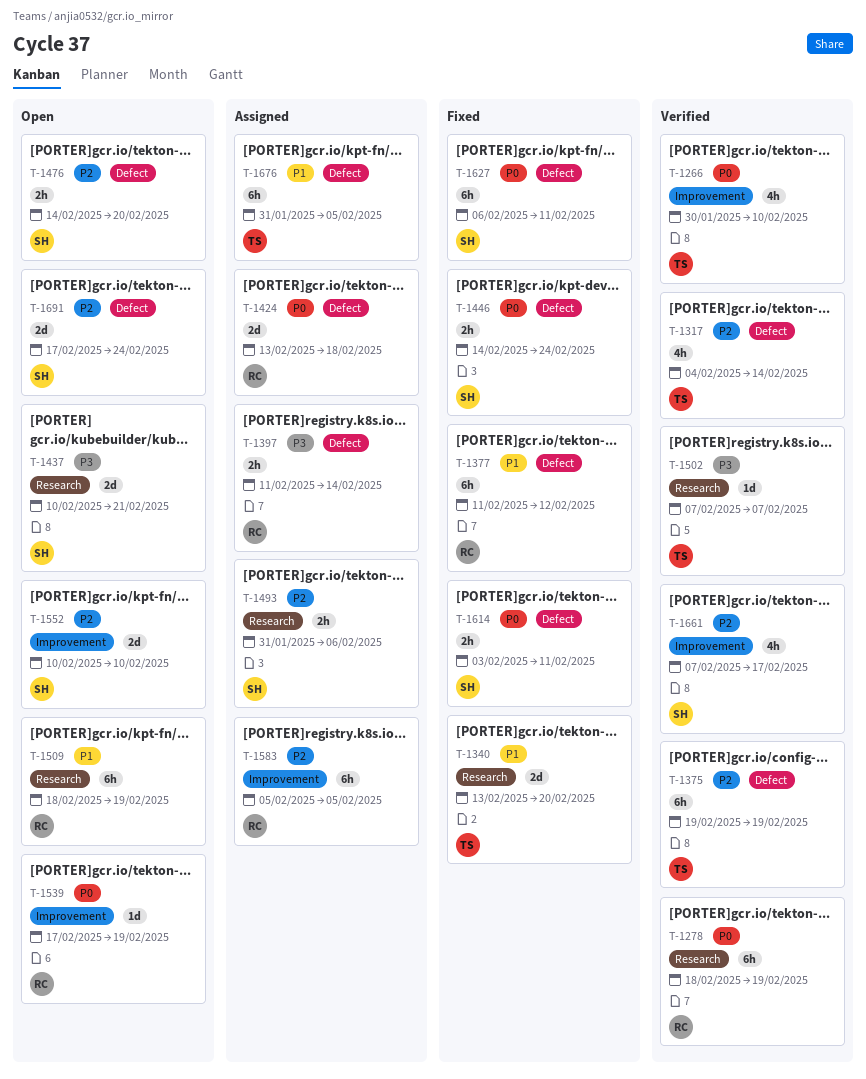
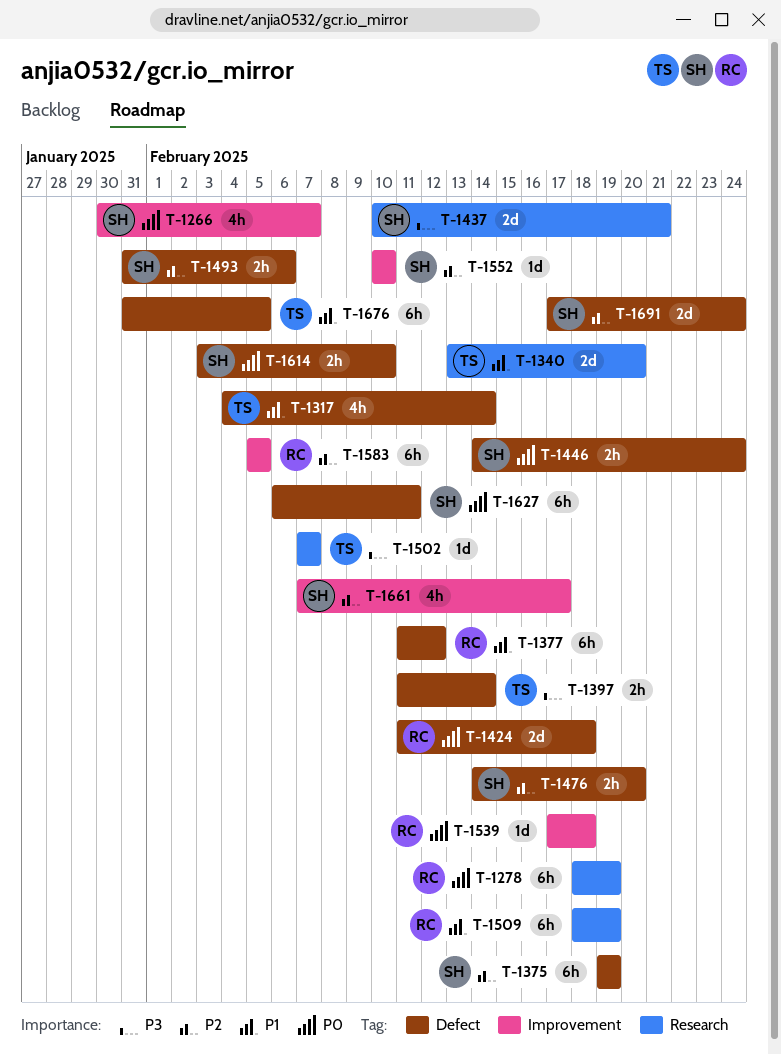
T-1266, owner: TS -> SH
T-1266, due: Feb 10 -> Feb 7
T-1317, priority: P2 -> P1
T-1375, owner: TS -> SH
T-1397, owner: RC -> TS
T-1424, start: Feb 13 -> Feb 11
T-1493, label: Research -> Defect
T-1539, due: Feb 19 -> Feb 18
T-1552, estimate: 2d -> 1d
T-1614, due: Feb 11 -> Feb 10

